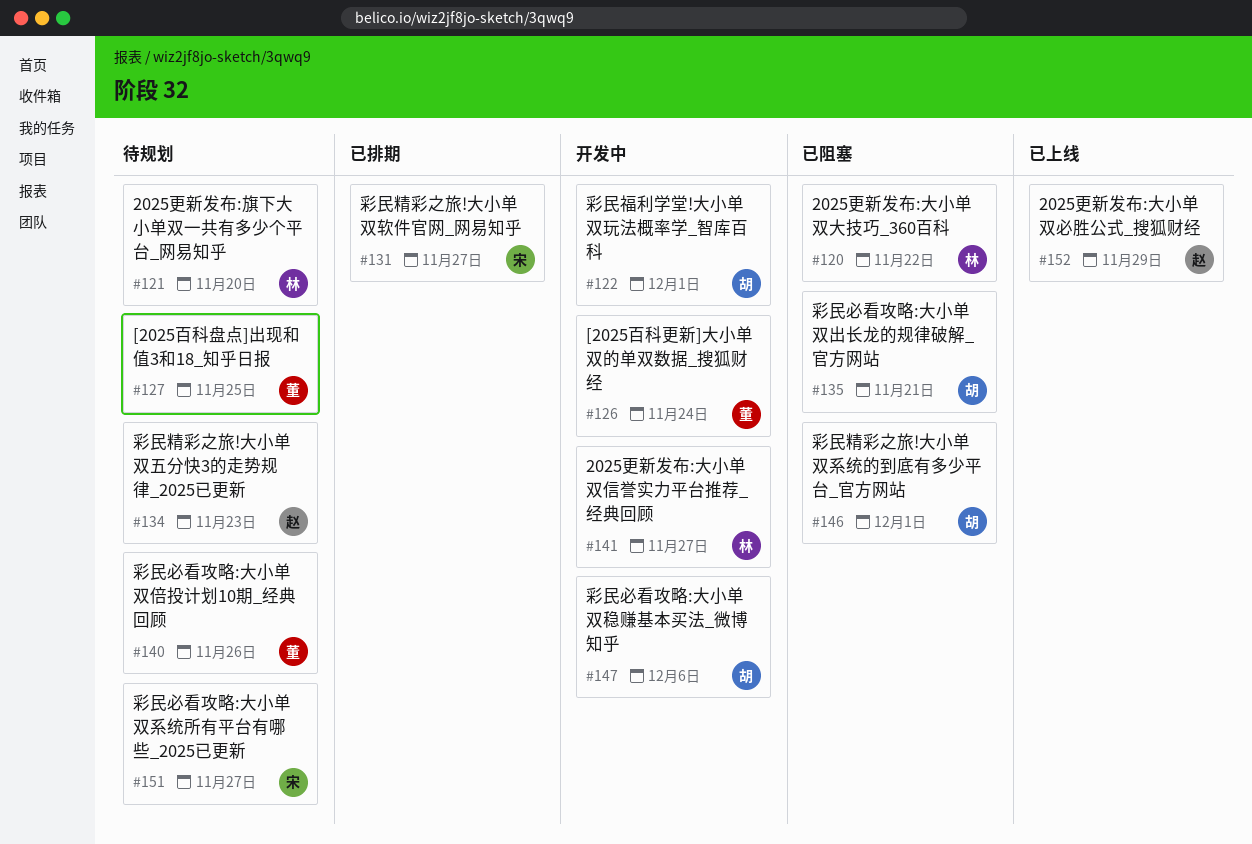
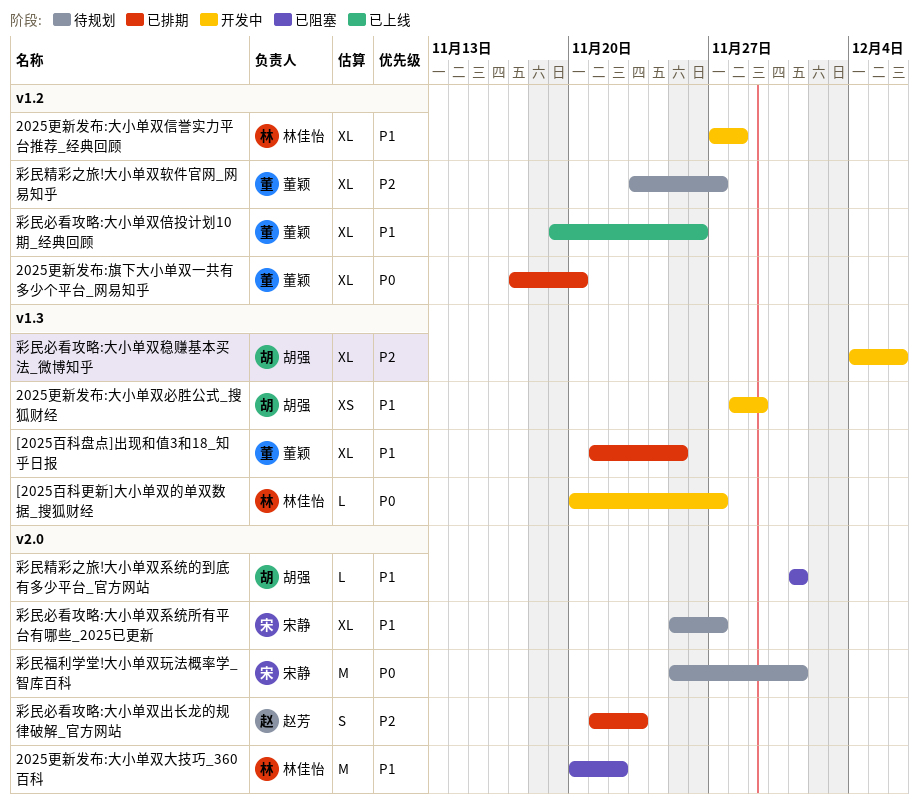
2025更新发布:大小单双信誉实力平台推荐_经典回顾, due: Nov 27 -> Nov 28
2025更新发布:大小单双必胜公式_搜狐财经, status: 已上线 -> 开发中
2025更新发布:大小单双必胜公式_搜狐财经, owner: 赵芳 -> 胡强
2025更新发布:旗下大小单双一共有多少个平台_网易知乎, status: 待规划 -> 已排期
2025更新发布:旗下大小单双一共有多少个平台_网易知乎, owner: 林佳怡 -> 董颖
[2025百科更新]大小单双的单双数据_搜狐财经, owner: 董颖 -> 林佳怡
[2025百科更新]大小单双的单双数据_搜狐财经, due: Nov 24 -> Nov 27
[2025百科盘点]出现和值3和18_知乎日报, status: 待规划 -> 已排期
彩民必看攻略:大小单双倍投计划10期_经典回顾, status: 待规划 -> 已上线
彩民必看攻略:大小单双出长龙的规律破解_官方网站, status: 已阻塞 -> 已排期
彩民必看攻略:大小单双出长龙的规律破解_官方网站, owner: 胡强 -> 赵芳
彩民必看攻略:大小单双出长龙的规律破解_官方网站, due: Nov 21 -> Nov 23
彩民福利学堂!大小单双玩法概率学_智库百科, status: 开发中 -> 待规划
彩民福利学堂!大小单双玩法概率学_智库百科, owner: 胡强 -> 宋静
彩民精彩之旅!大小单双五分快3的走势规律_2025已更新: present -> none
彩民精彩之旅!大小单双软件官网_网易知乎, status: 已排期 -> 待规划
彩民精彩之旅!大小单双软件官网_网易知乎, owner: 宋静 -> 董颖

